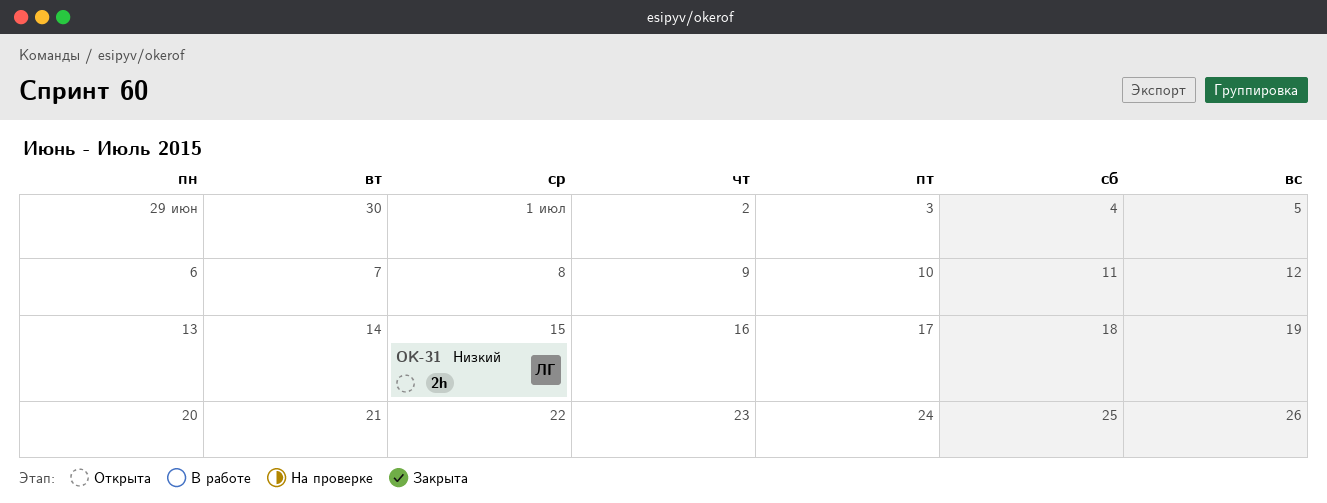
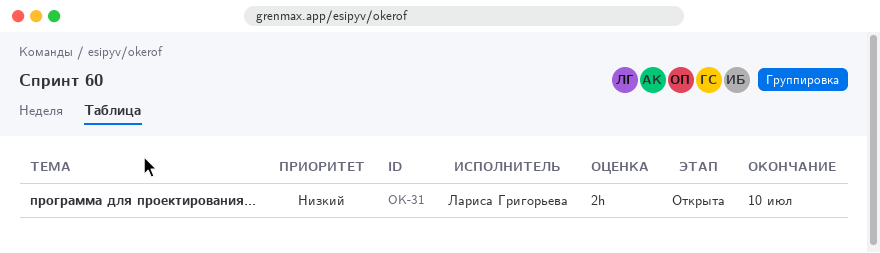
OK-31, due: Jul 15 -> Jul 10

